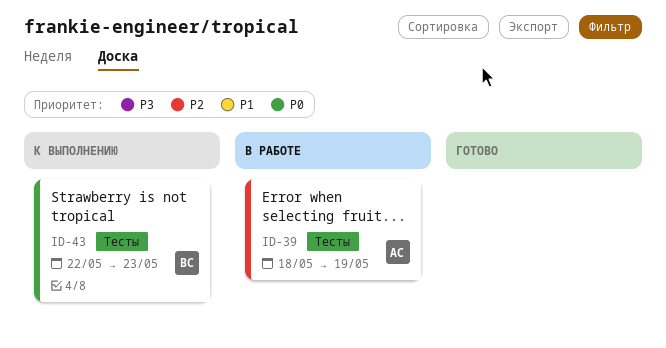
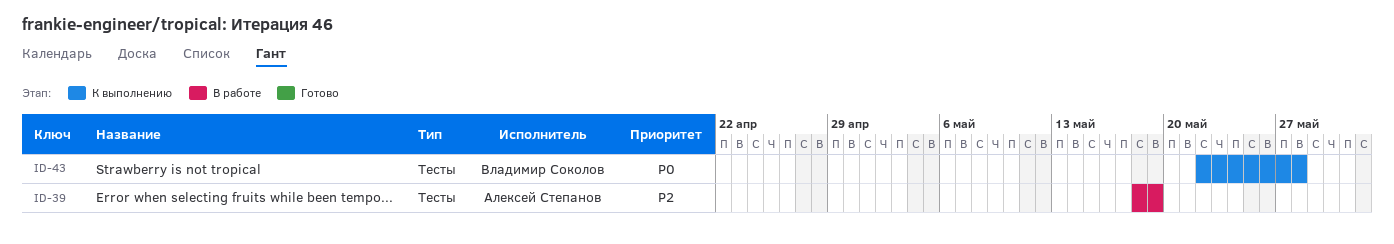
ID-43, due: May 23 -> May 28

